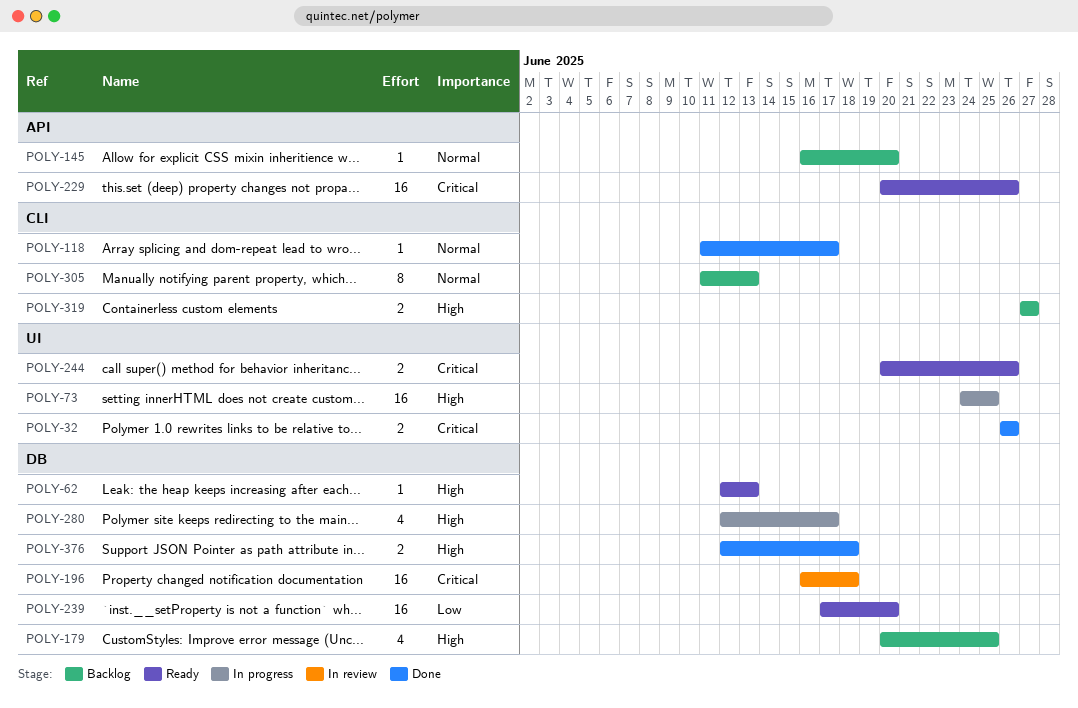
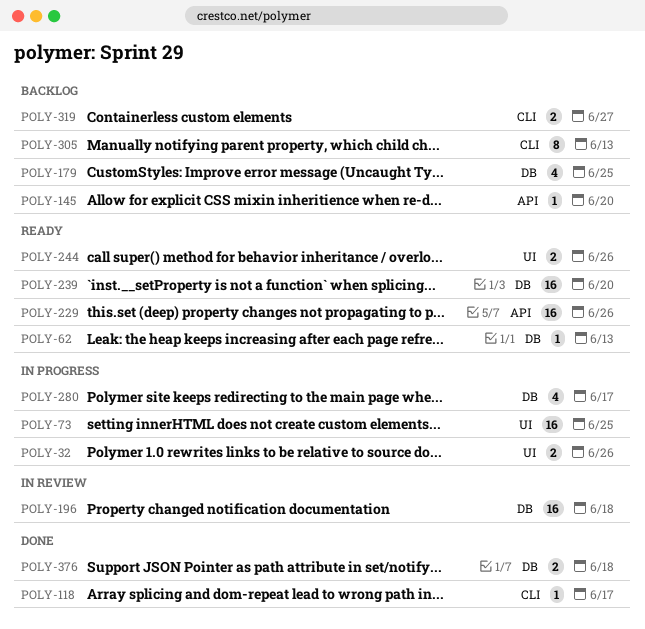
POLY-32, status: Done -> In progress

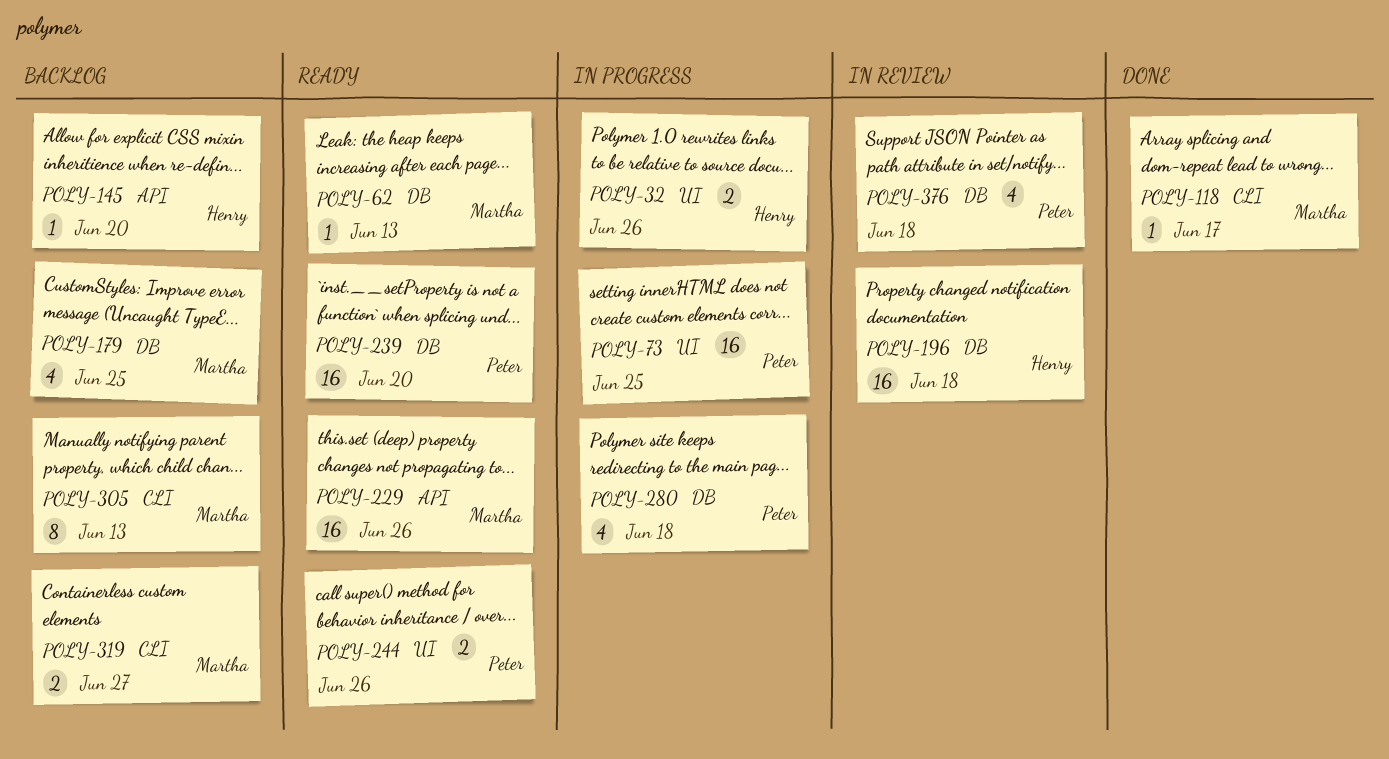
POLY-280, due: Jun 17 -> Jun 18
POLY-376, status: Done -> In review
POLY-376, estimate: 2 -> 4

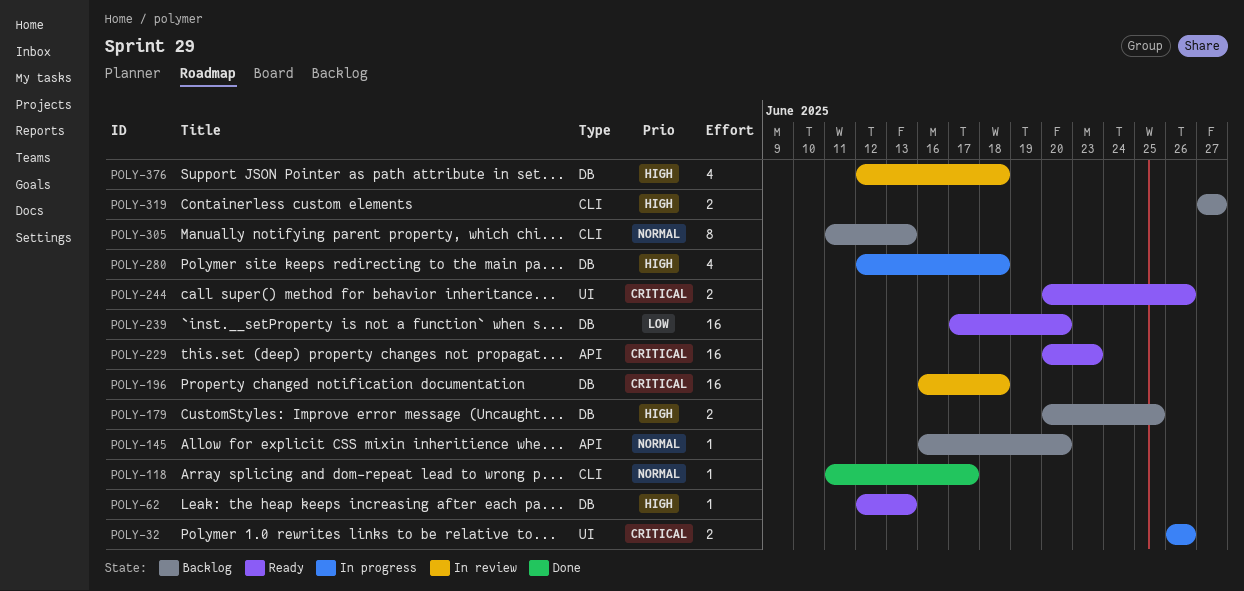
POLY-73: present -> none
POLY-179, estimate: 4 -> 2
POLY-229, due: Jun 26 -> Jun 23

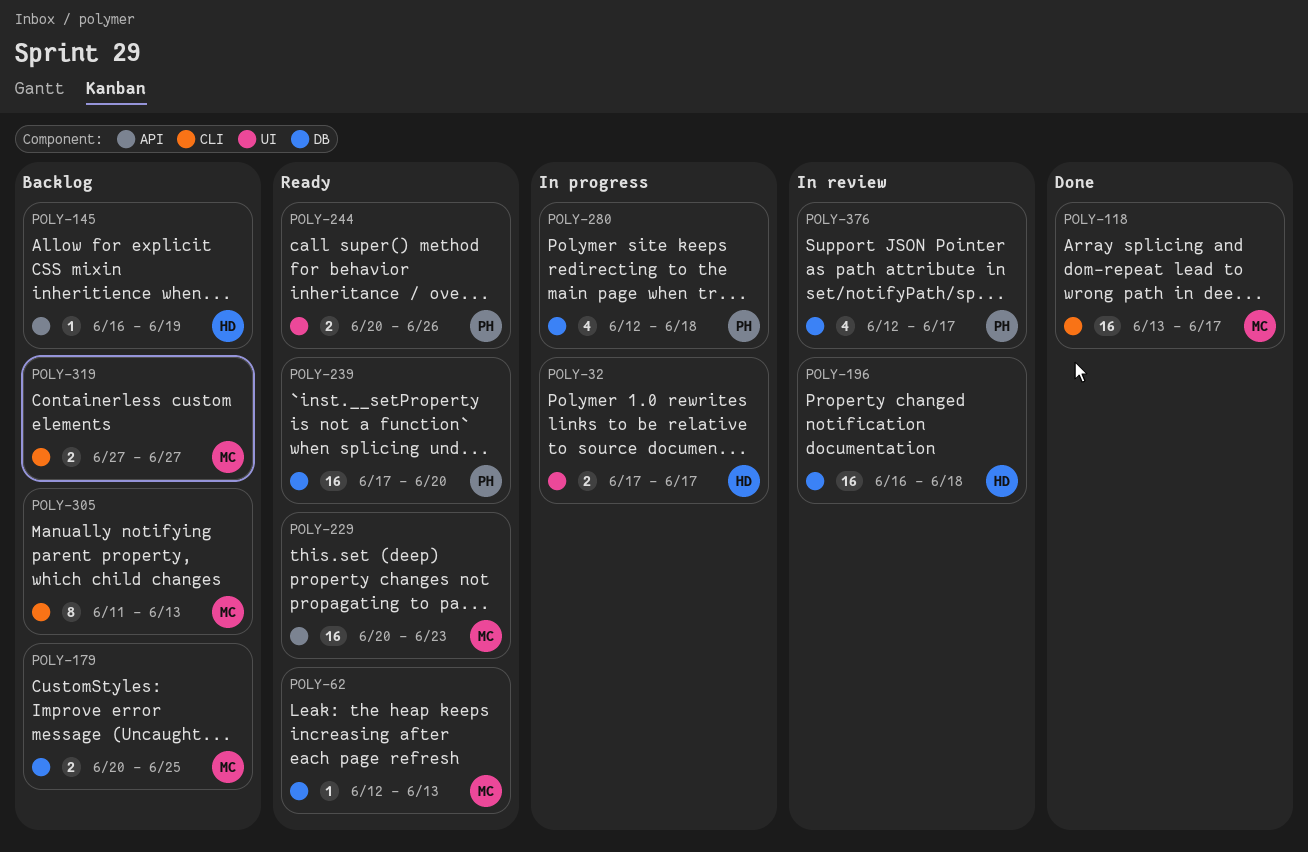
POLY-32, start: Jun 26 -> Jun 17
POLY-32, due: Jun 26 -> Jun 17
POLY-118, estimate: 1 -> 16
POLY-118, start: Jun 11 -> Jun 13
POLY-145, due: Jun 20 -> Jun 19
POLY-376, due: Jun 18 -> Jun 17

